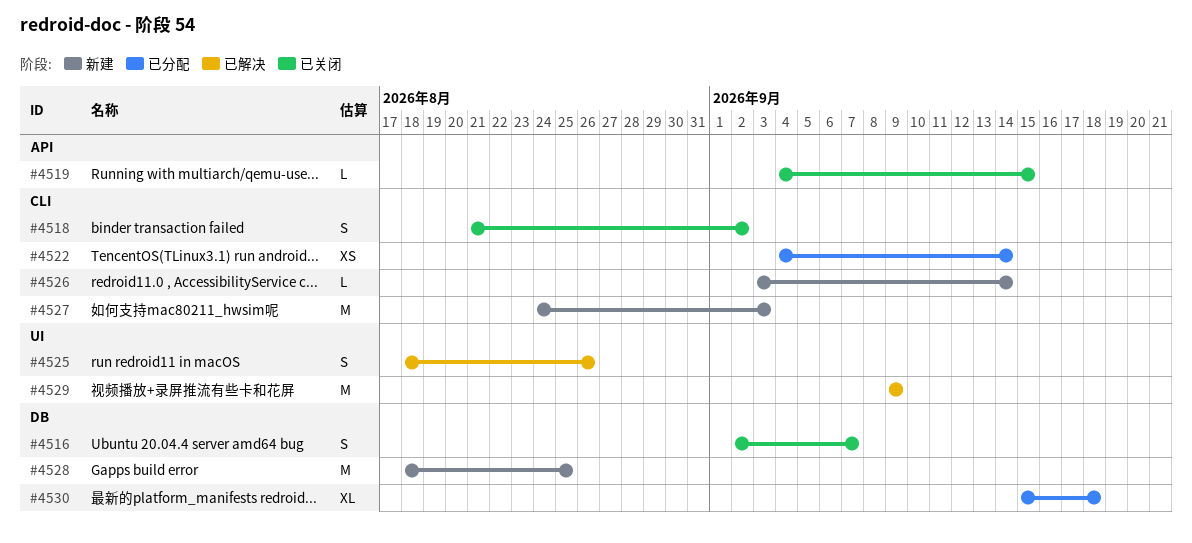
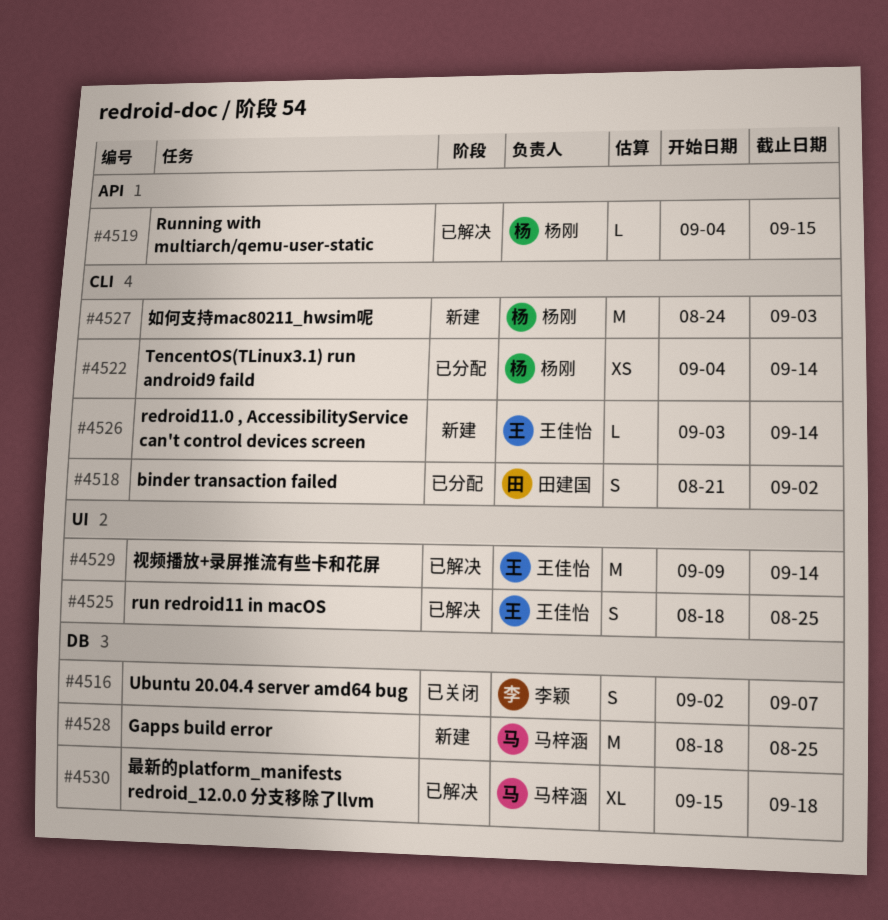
#4518, status: 已关闭 -> 已分配
#4519, status: 已关闭 -> 已解决
#4525, due: Aug 26 -> Aug 25
#4529, due: Sep 9 -> Sep 14
#4530, status: 已分配 -> 已解决

